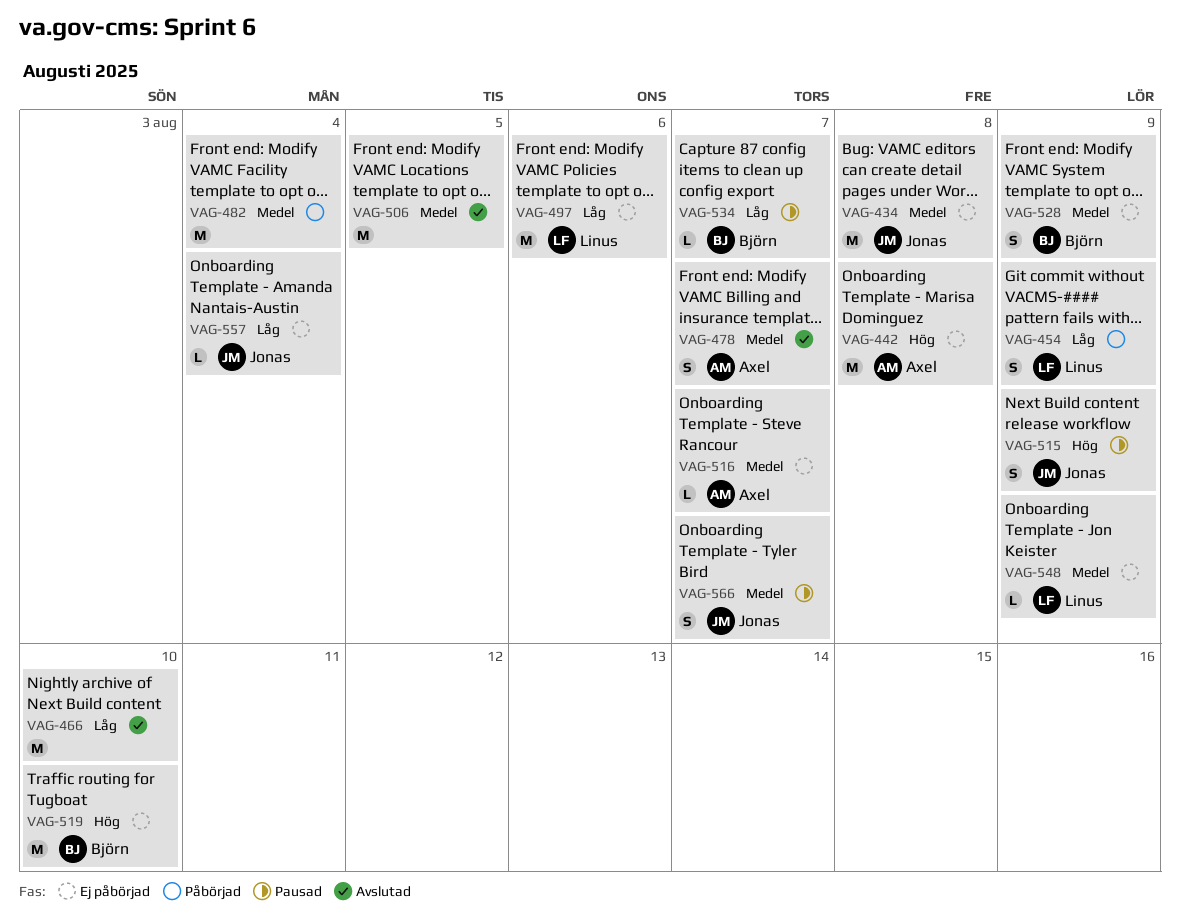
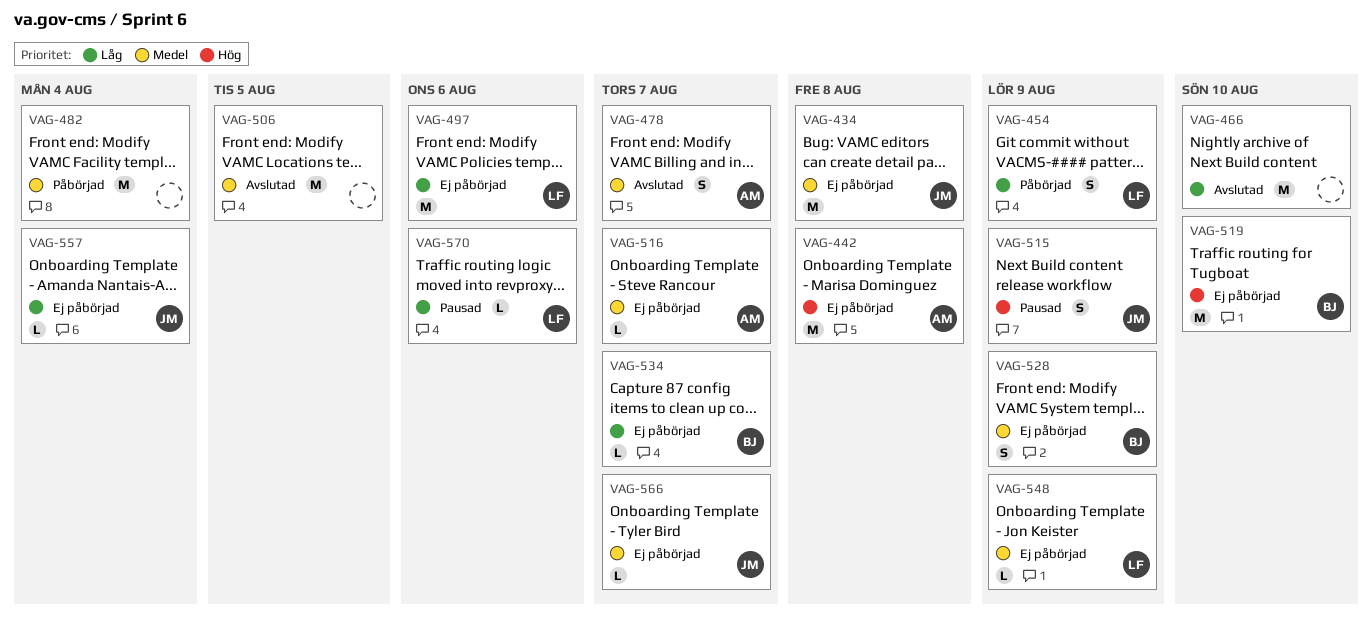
VAG-534, status: Pausad -> Ej påbörjad
VAG-566, status: Pausad -> Ej påbörjad
VAG-566, estimate: S -> L
VAG-570: none -> present

